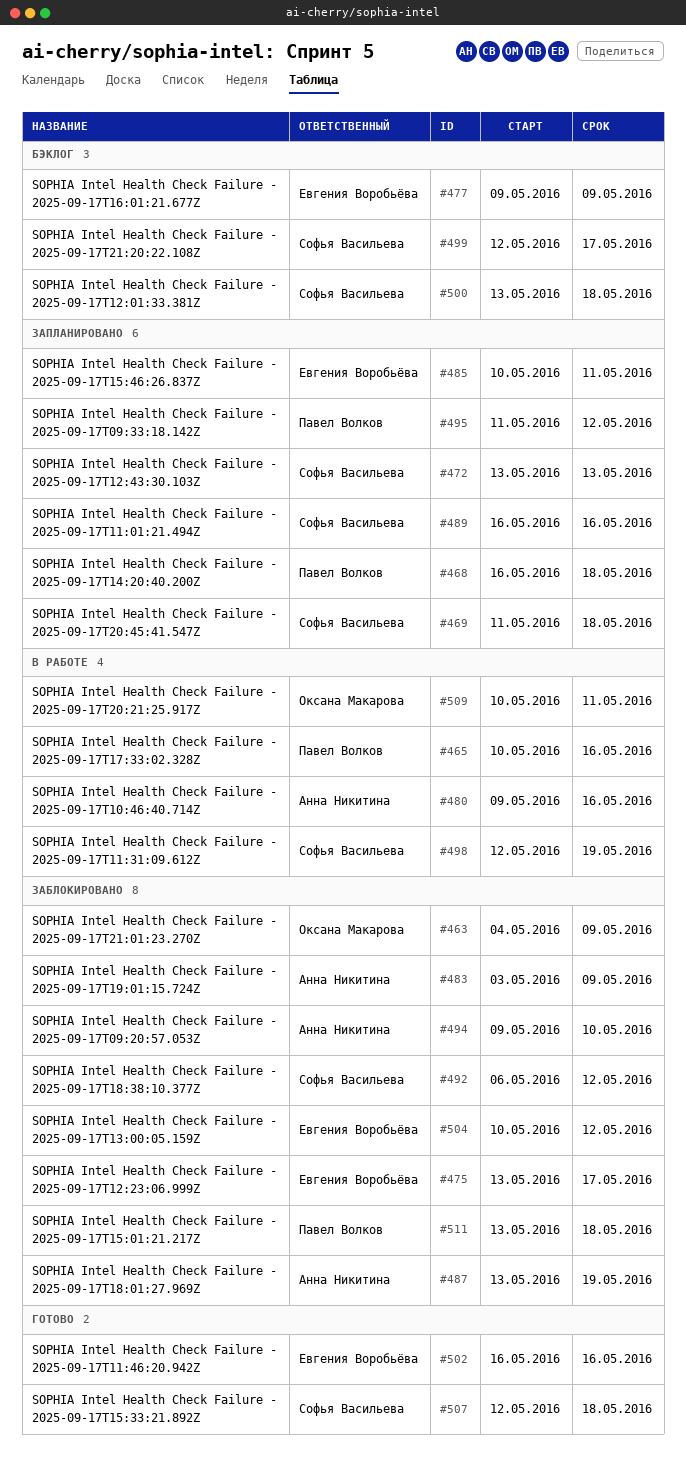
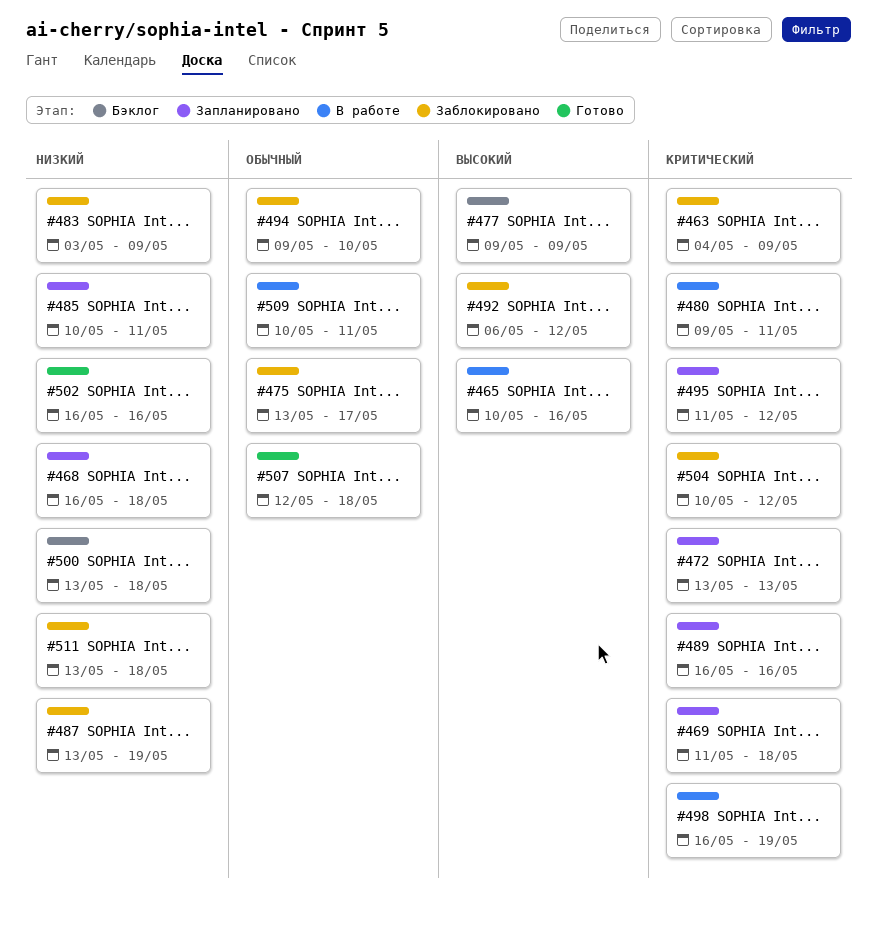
#480, due: May 16 -> May 11
#498, start: May 12 -> May 16
#499: present -> none

